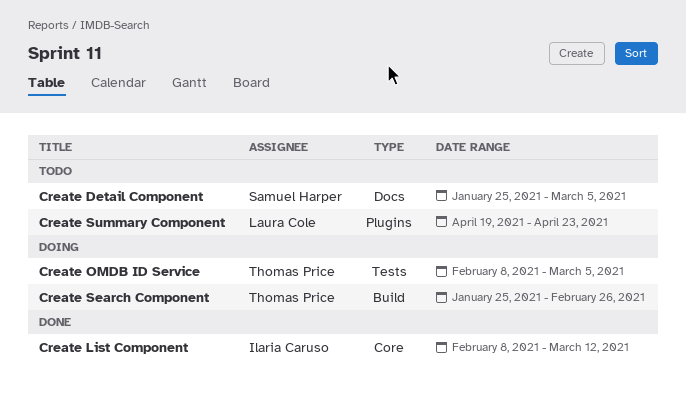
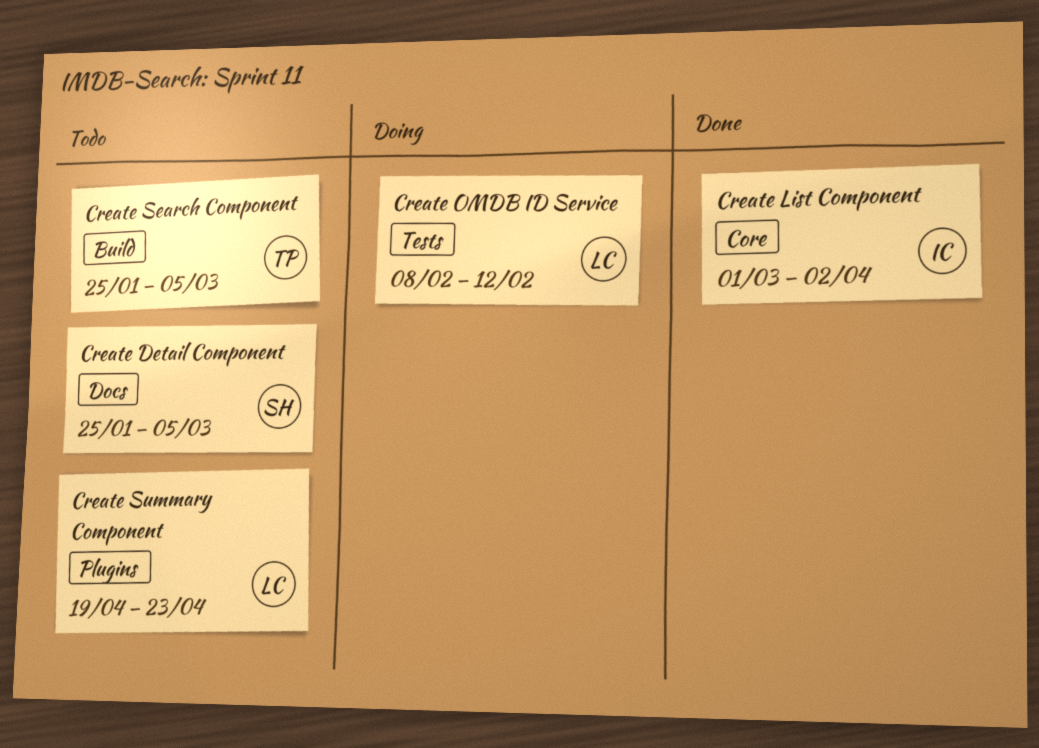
Create List Component, start: Feb 8 -> Mar 1
Create List Component, due: Mar 12 -> Apr 2
Create OMDB ID Service, owner: Thomas Price -> Laura Cole
Create OMDB ID Service, due: Mar 5 -> Feb 12
Create Search Component, status: Doing -> Todo
Create Search Component, due: Feb 26 -> Mar 5

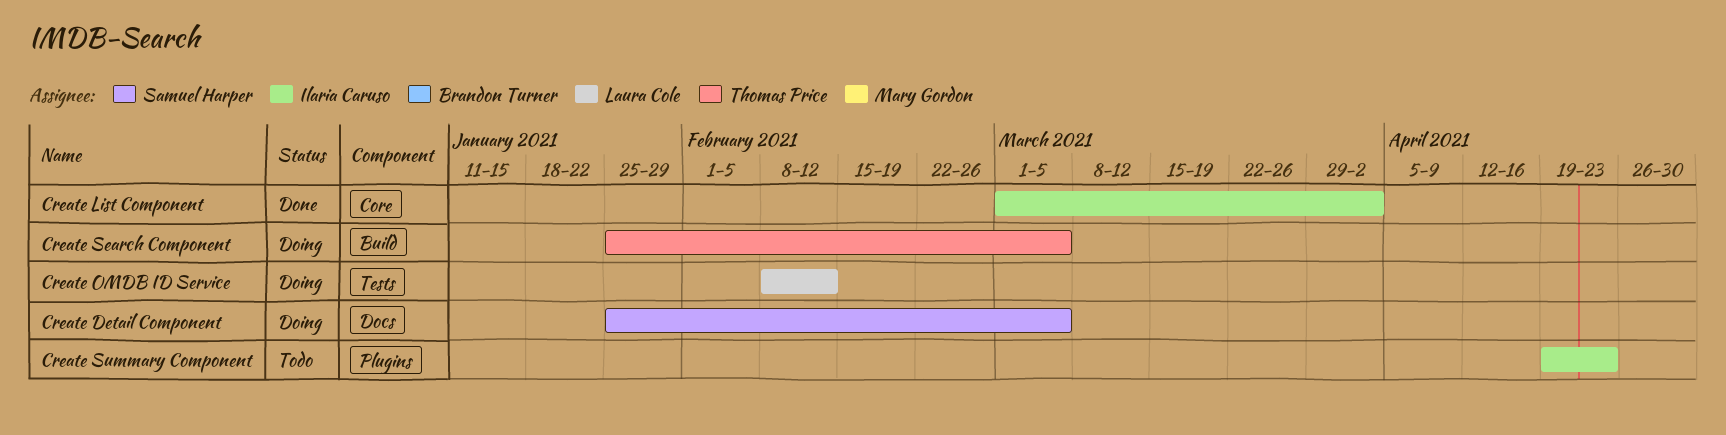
Create Detail Component, status: Todo -> Doing
Create Search Component, status: Todo -> Doing
Create Summary Component, owner: Laura Cole -> Ilaria Caruso

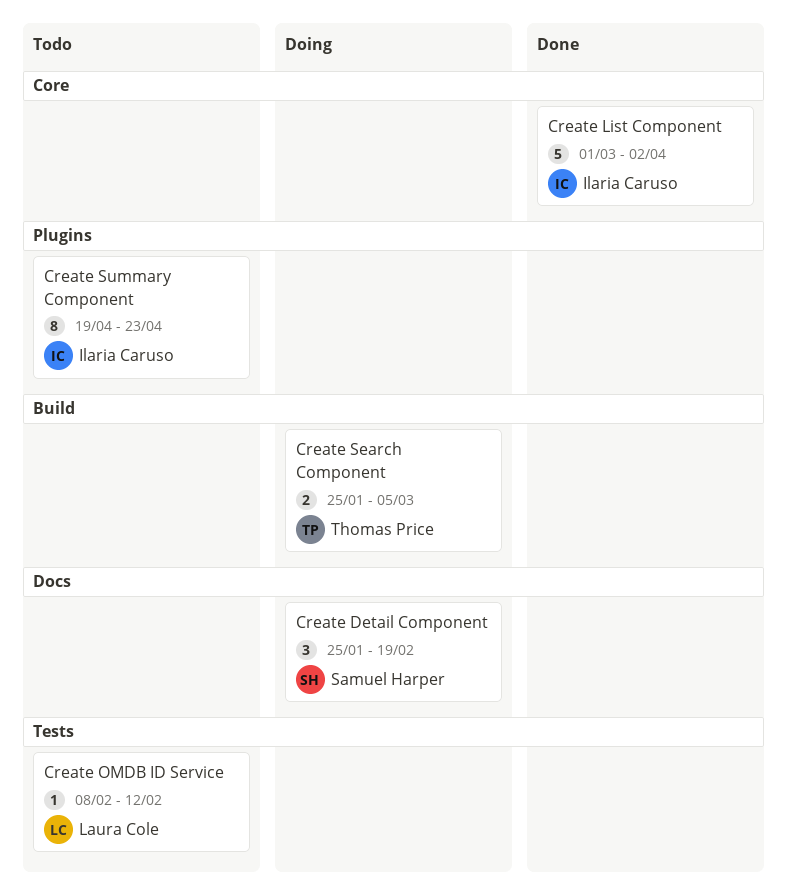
Create Detail Component, due: Mar 5 -> Feb 19
Create OMDB ID Service, status: Doing -> Todo

